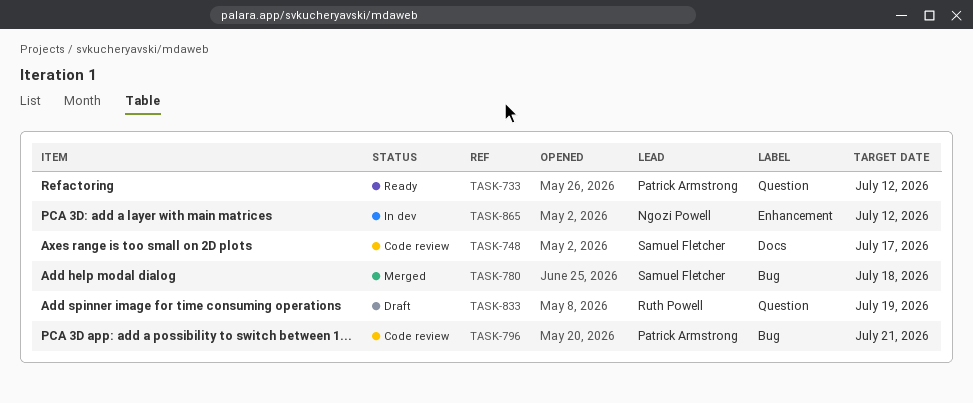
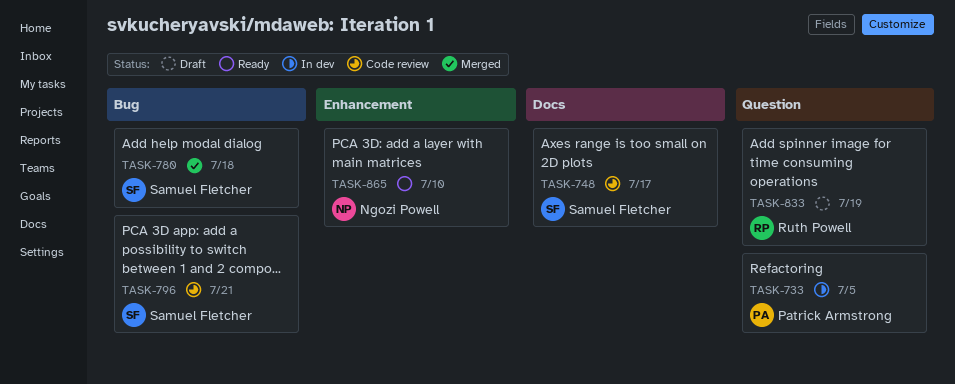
TASK-733, status: Ready -> In dev
TASK-733, due: Jul 12 -> Jul 5
TASK-796, owner: Patrick Armstrong -> Samuel Fletcher
TASK-865, status: In dev -> Ready
TASK-865, due: Jul 12 -> Jul 10

